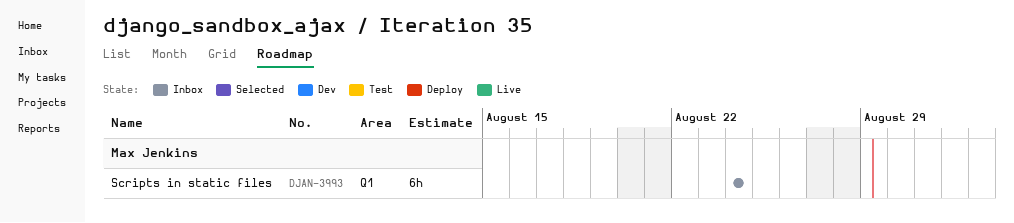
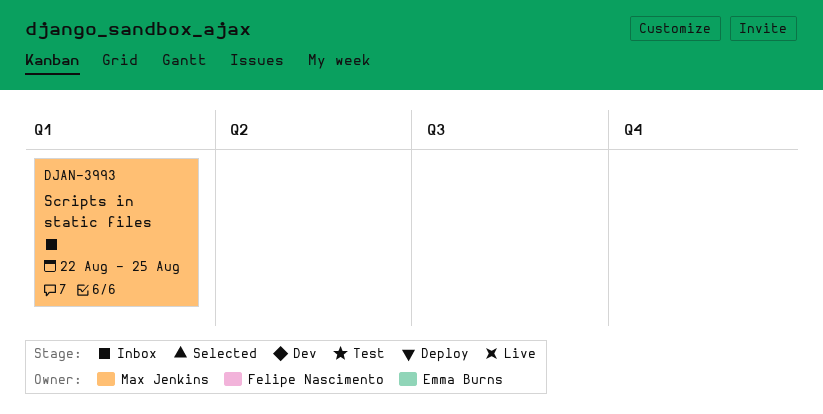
DJAN-3993, start: Aug 24 -> Aug 22
DJAN-3993, due: Aug 24 -> Aug 25

